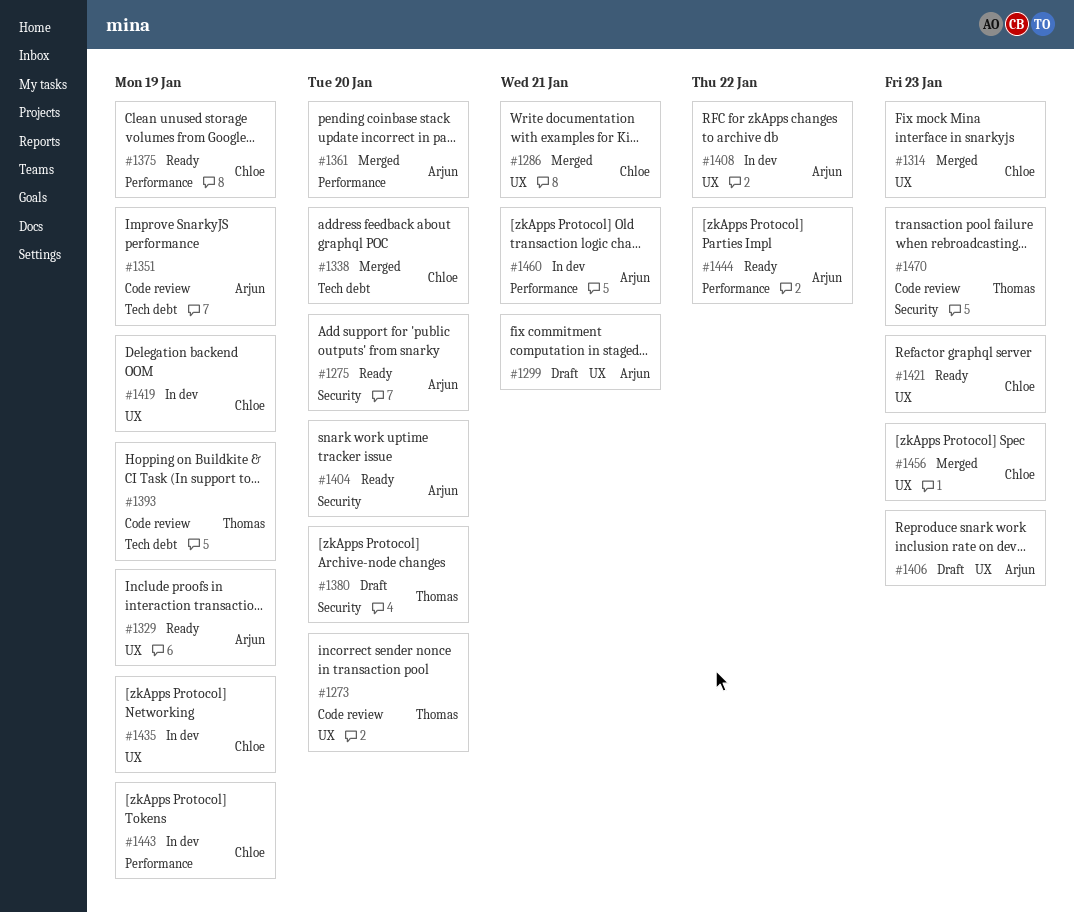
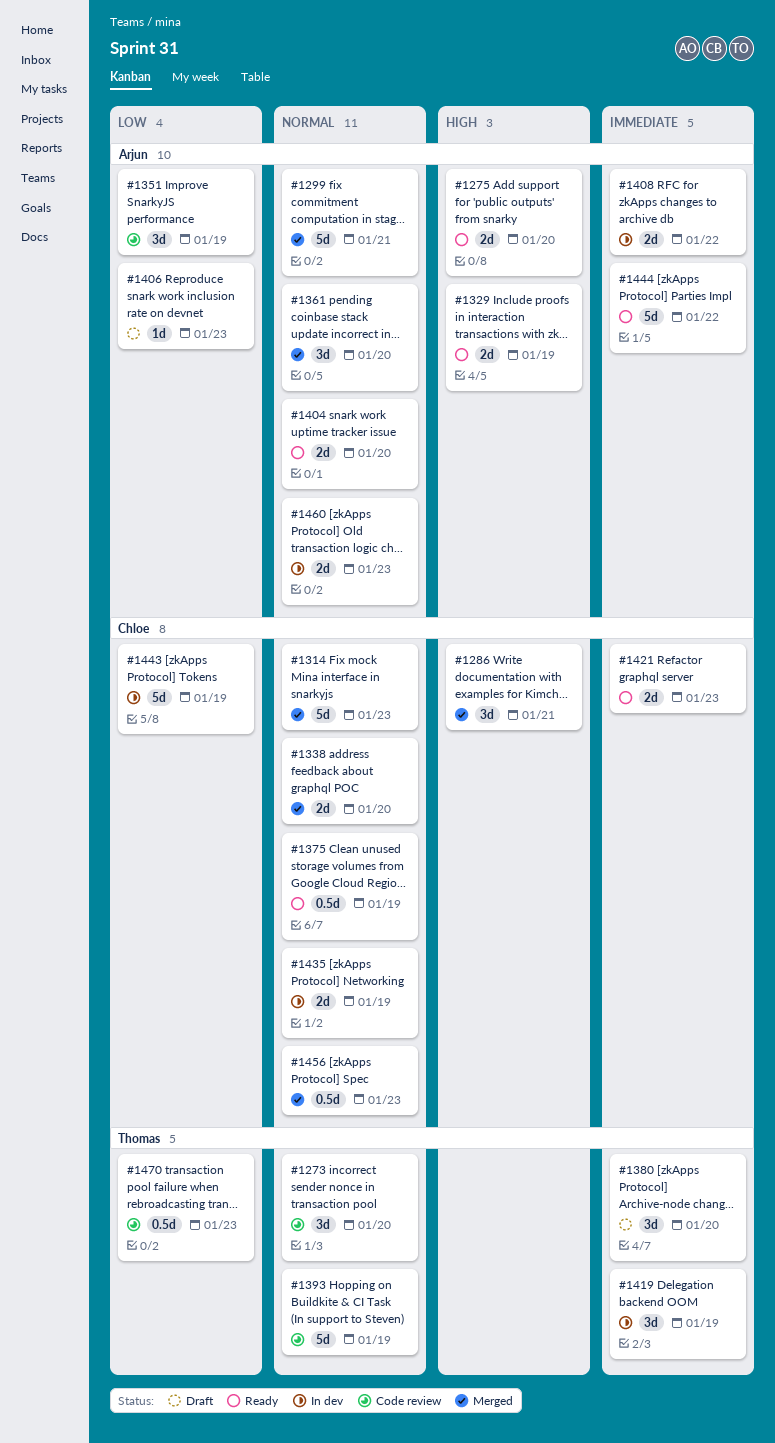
#1299, status: Draft -> Merged
#1419, owner: Chloe -> Thomas
#1460, due: Jan 21 -> Jan 23

